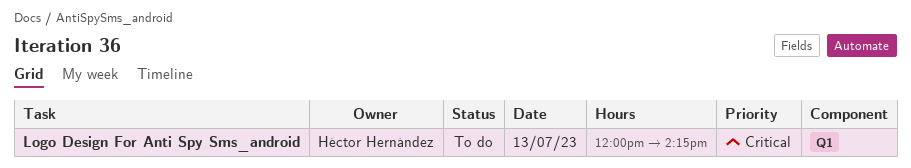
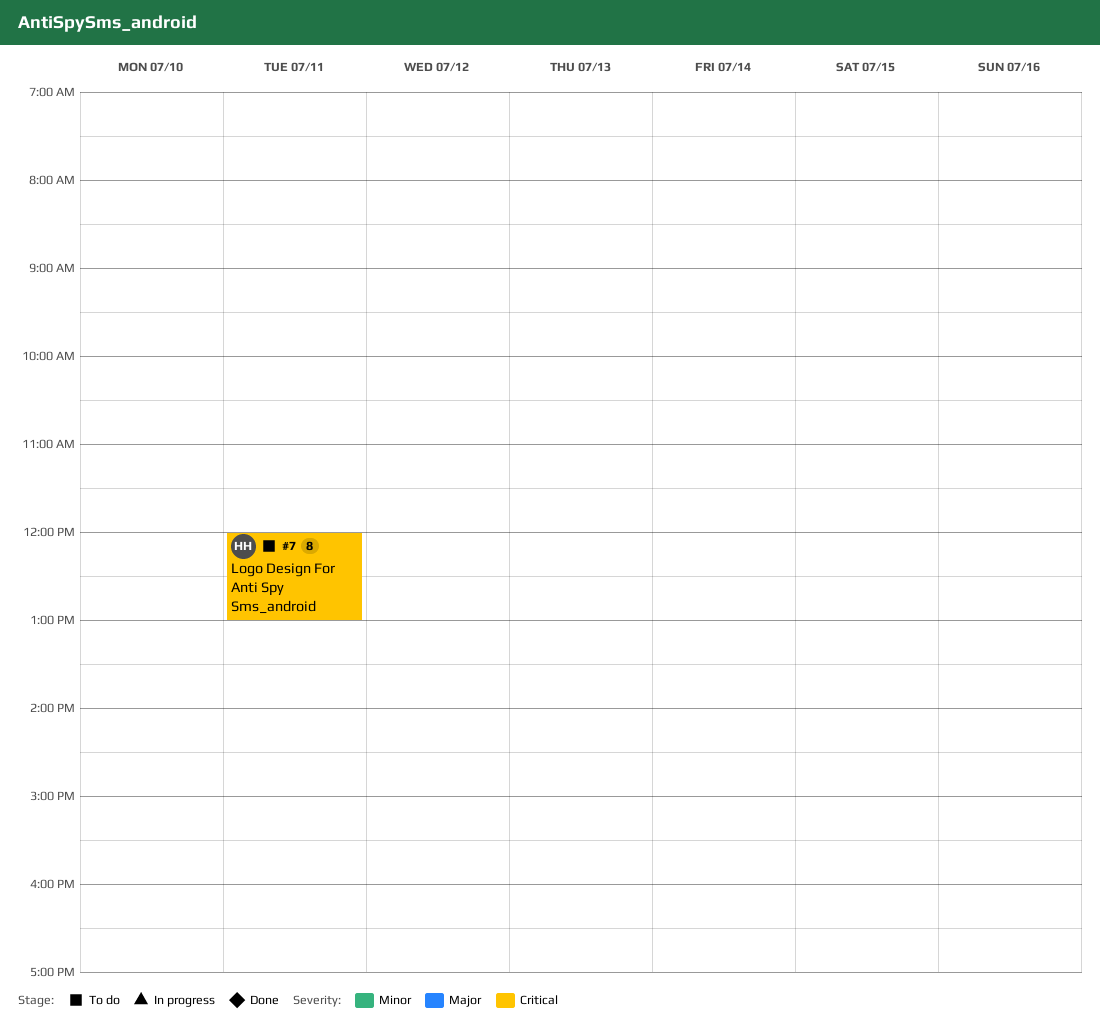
Logo Design For Anti Spy Sms_android, day: Jul 13 -> Jul 11
Logo Design For Anti Spy Sms_android, ends: 14:15 -> 13:00

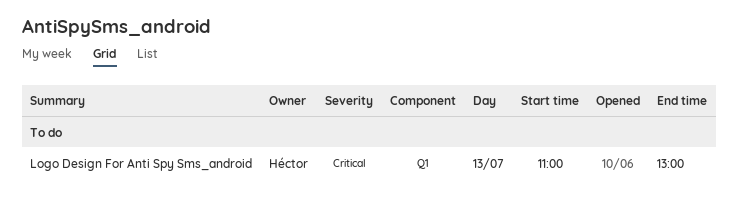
Logo Design For Anti Spy Sms_android, day: Jul 11 -> Jul 13
Logo Design For Anti Spy Sms_android, begins: 12:00 -> 11:00

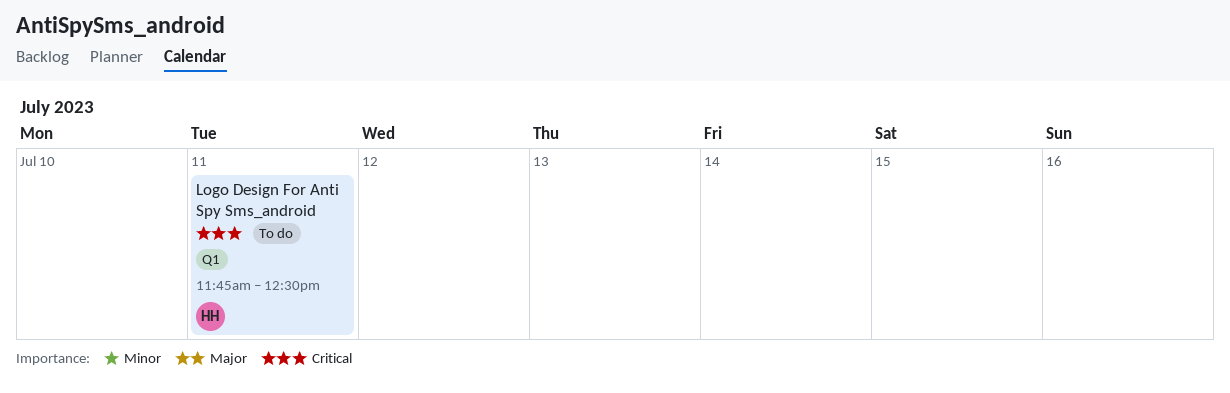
Logo Design For Anti Spy Sms_android, day: Jul 13 -> Jul 11
Logo Design For Anti Spy Sms_android, begins: 11:00 -> 11:45
Logo Design For Anti Spy Sms_android, ends: 13:00 -> 12:30

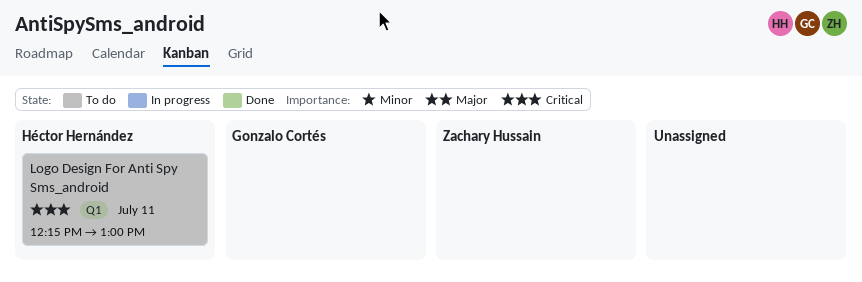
Logo Design For Anti Spy Sms_android, begins: 11:45 -> 12:15
Logo Design For Anti Spy Sms_android, ends: 12:30 -> 13:00

